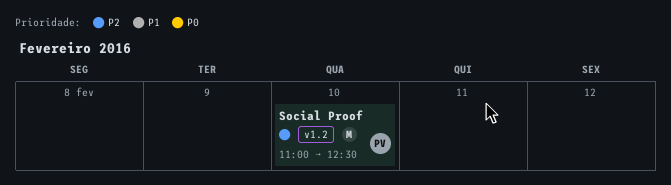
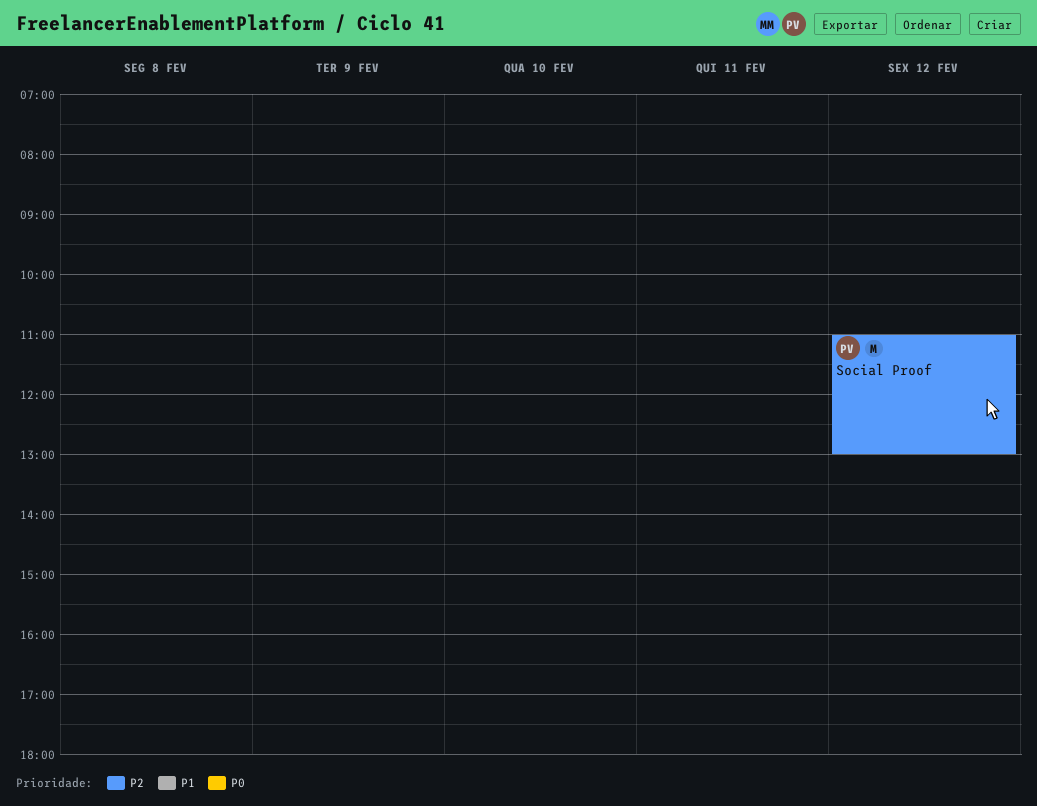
Social Proof, day: Feb 10 -> Feb 12
Social Proof, ends: 12:30 -> 13:00

